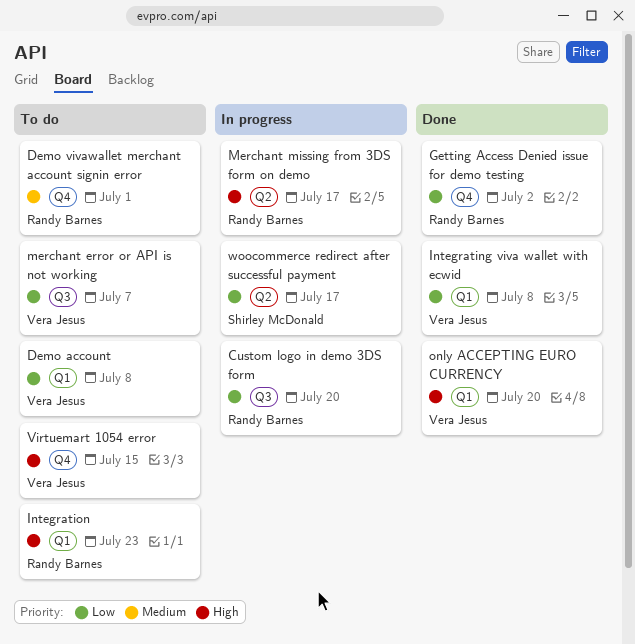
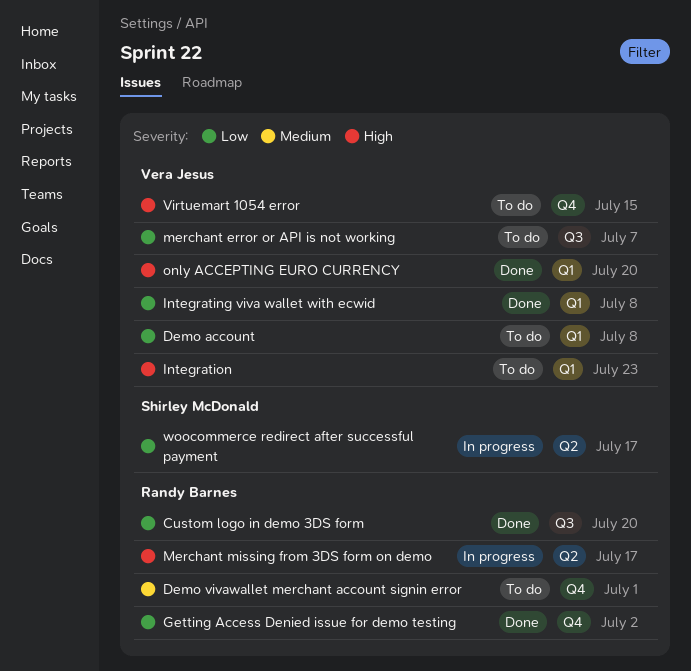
Custom logo in demo 3DS form, status: In progress -> Done
Integration, owner: Randy Barnes -> Vera Jesus

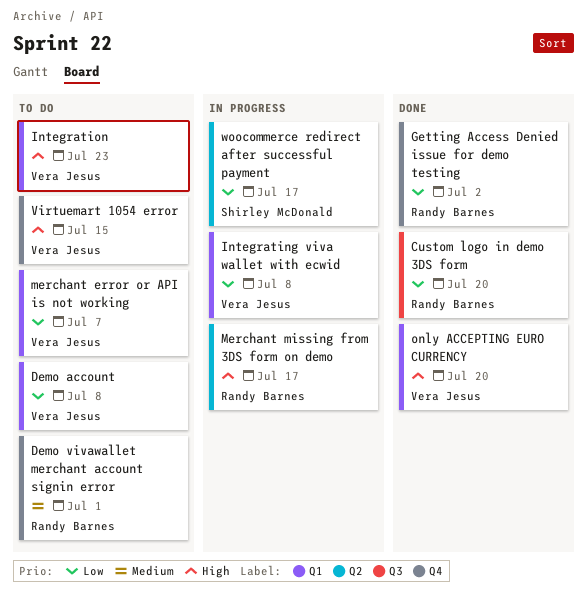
Integrating viva wallet with ecwid, status: Done -> In progress
merchant error or API is not working, label: Q3 -> Q1

